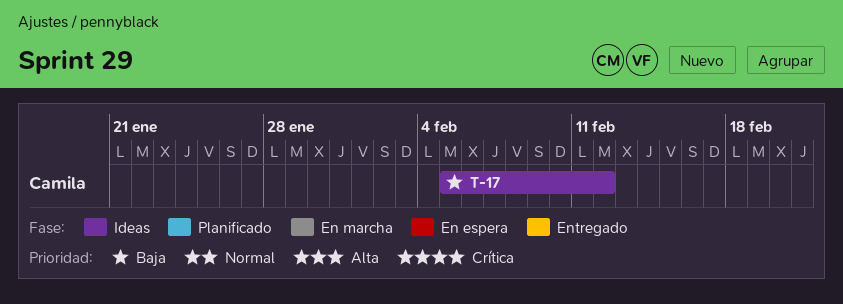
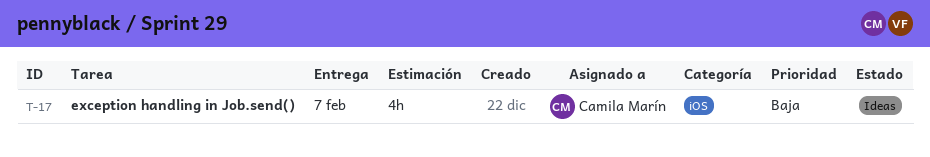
T-17, due: Feb 12 -> Feb 7

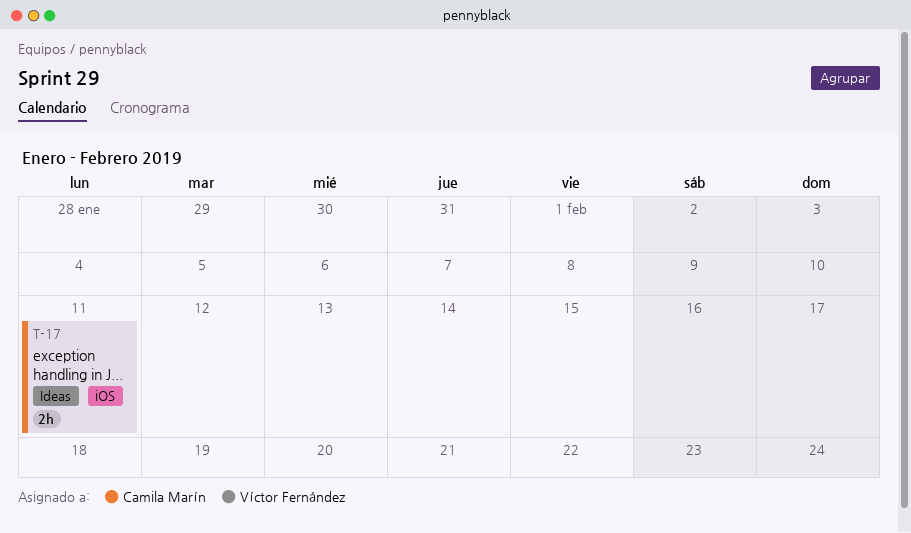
T-17, estimate: 4h -> 2h
T-17, due: Feb 7 -> Feb 11

